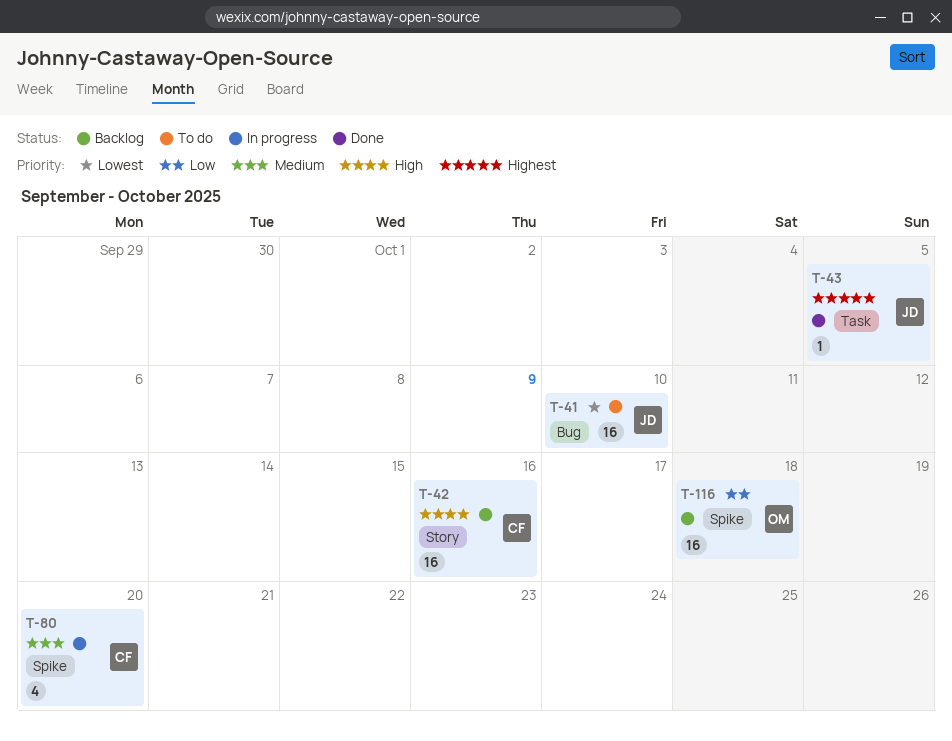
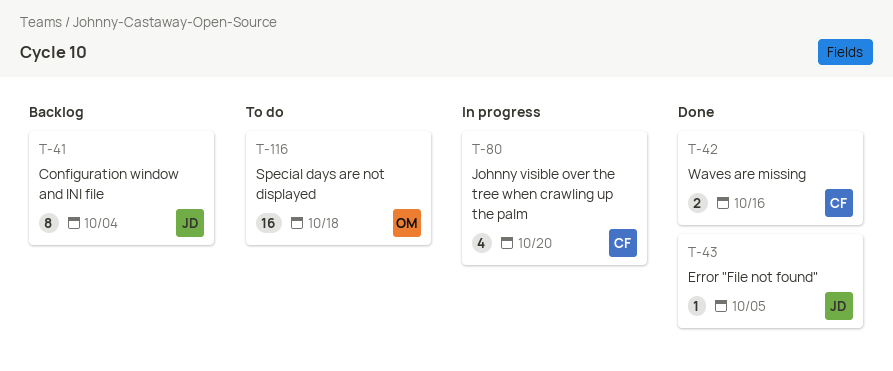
T-41, status: To do -> Backlog
T-41, estimate: 16 -> 8
T-41, due: Oct 10 -> Oct 4
T-42, status: Backlog -> Done
T-42, estimate: 16 -> 2
T-116, status: Backlog -> To do

